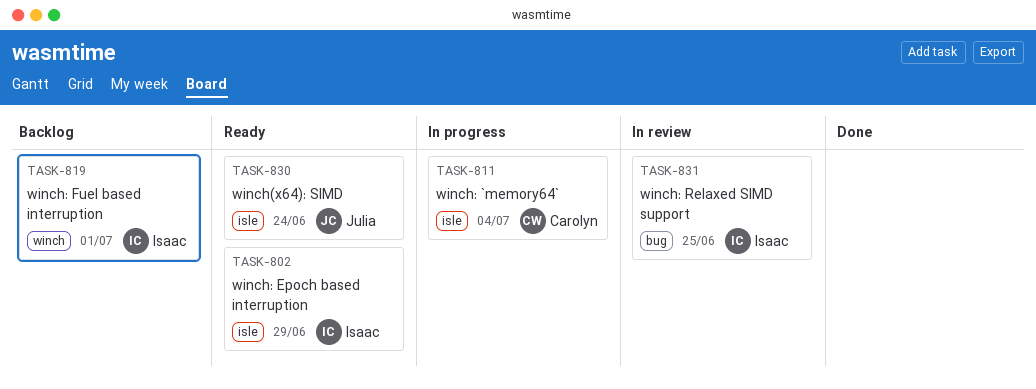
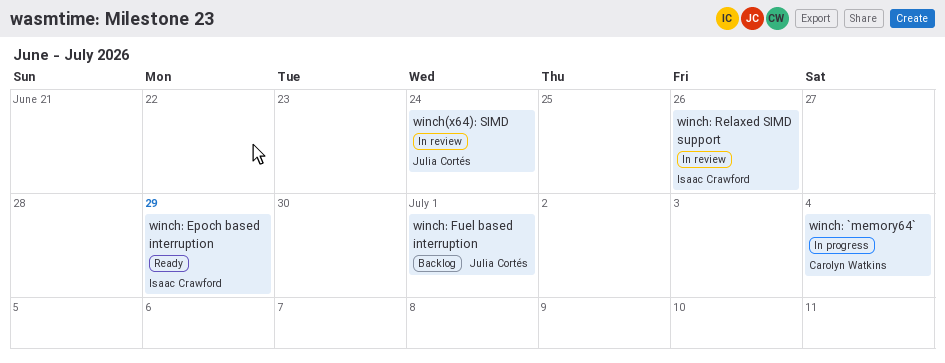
winch(x64): SIMD, status: Ready -> In review
winch: Fuel based interruption, owner: Isaac Crawford -> Julia Cortés
winch: Relaxed SIMD support, due: Jun 25 -> Jun 26

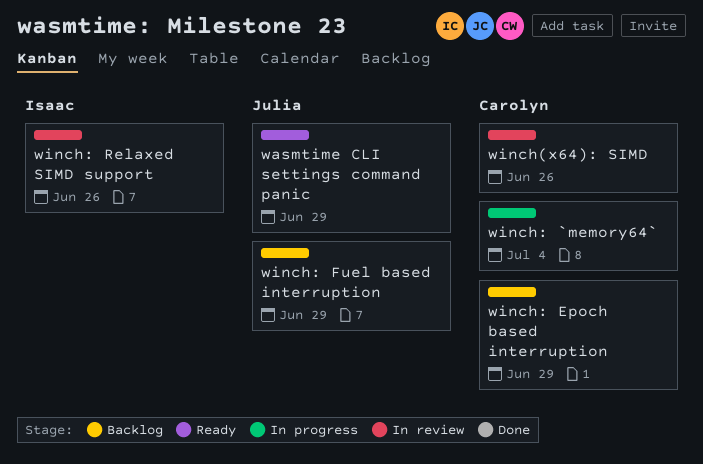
wasmtime CLI settings command panic: none -> present
winch(x64): SIMD, owner: Julia Cortés -> Carolyn Watkins
winch(x64): SIMD, due: Jun 24 -> Jun 26
winch: Epoch based interruption, status: Ready -> Backlog
winch: Epoch based interruption, owner: Isaac Crawford -> Carolyn Watkins
winch: Fuel based interruption, due: Jul 1 -> Jun 29

